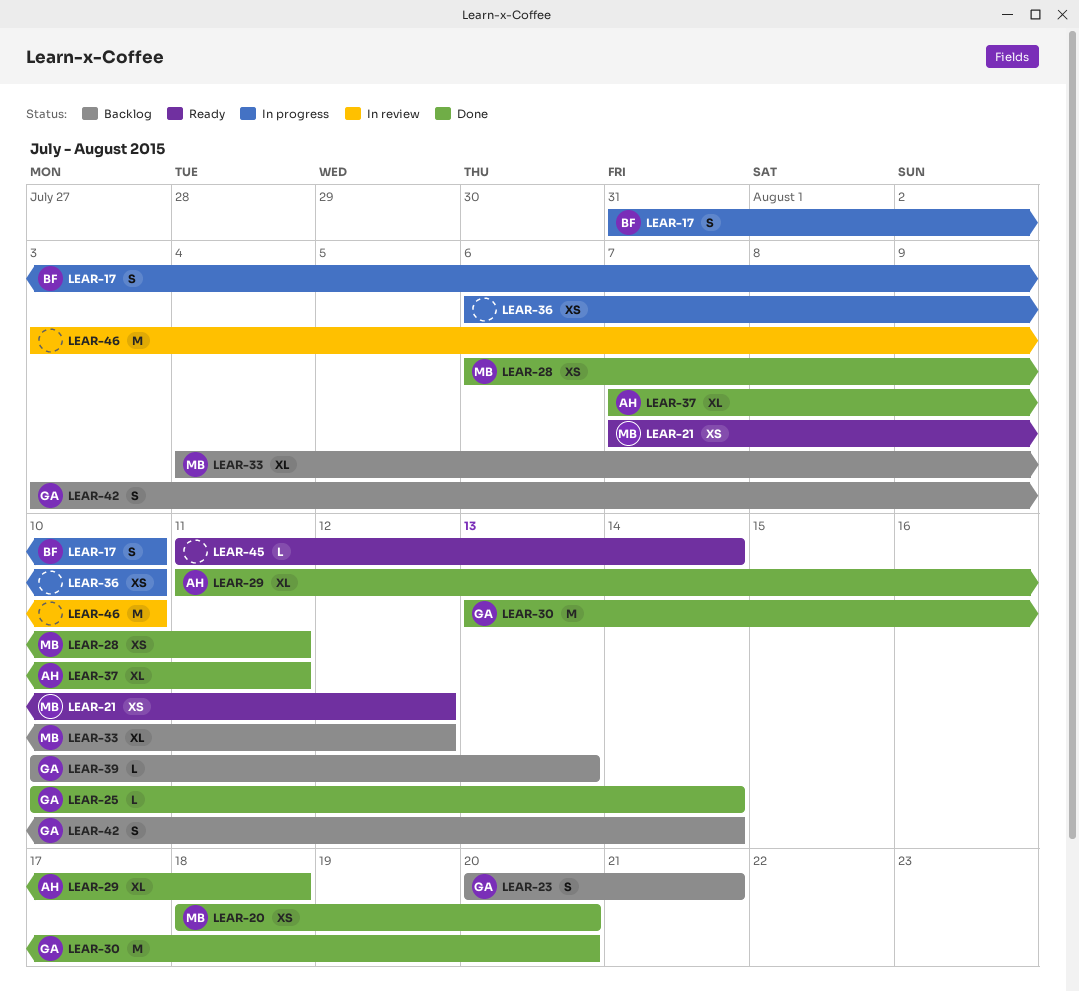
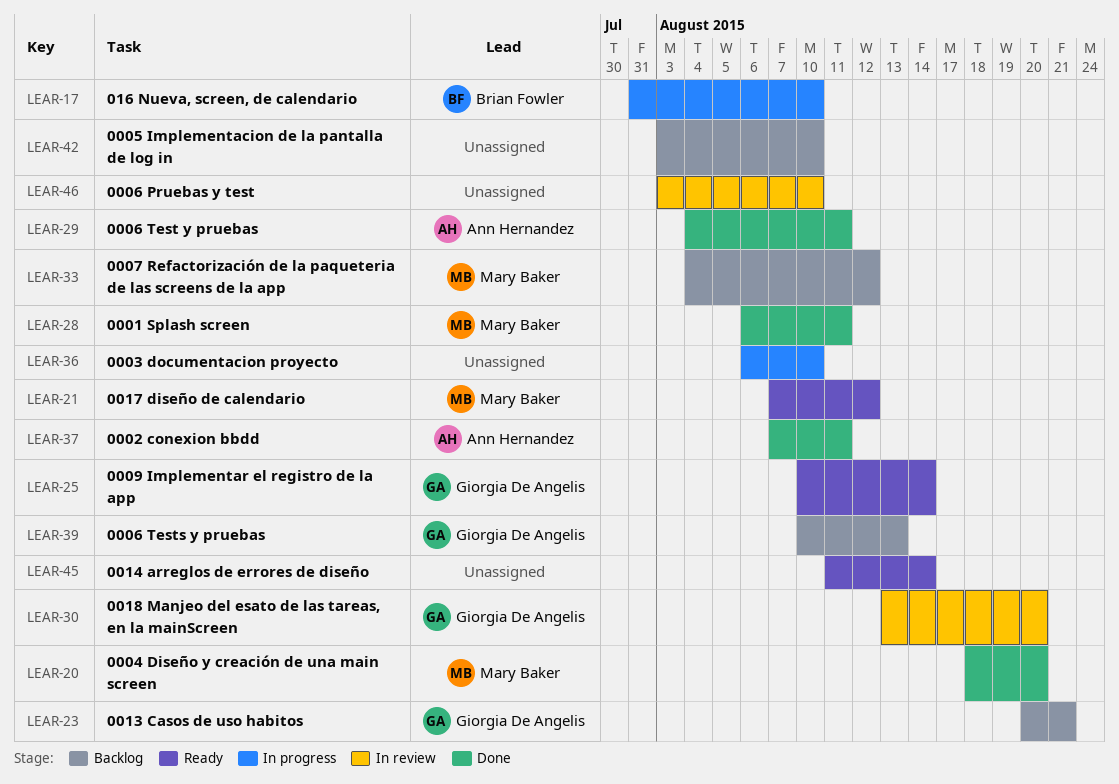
LEAR-25, status: Done -> Ready
LEAR-29, start: Aug 11 -> Aug 4
LEAR-29, due: Aug 18 -> Aug 11
LEAR-30, status: Done -> In review
LEAR-42, owner: Giorgia De Angelis -> none
LEAR-42, due: Aug 14 -> Aug 10

